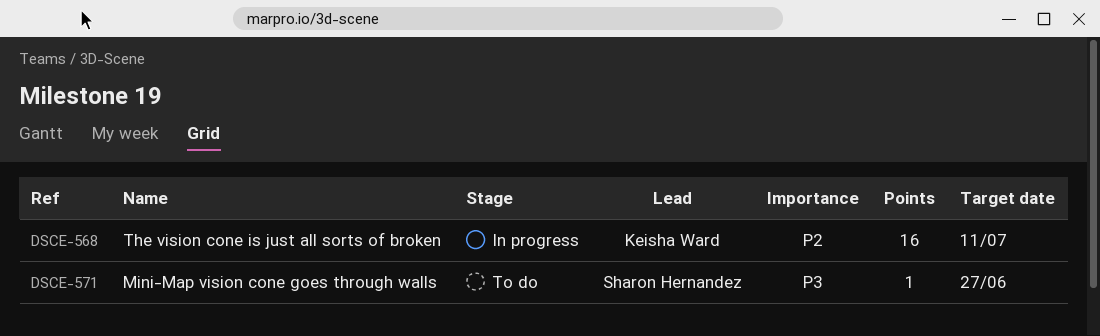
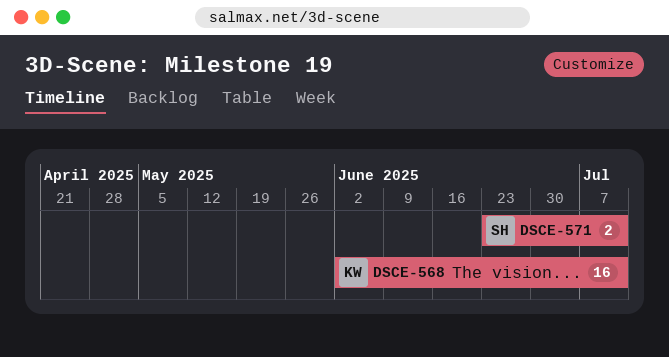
DSCE-571, estimate: 1 -> 2
DSCE-571, due: Jun 27 -> Jul 11

